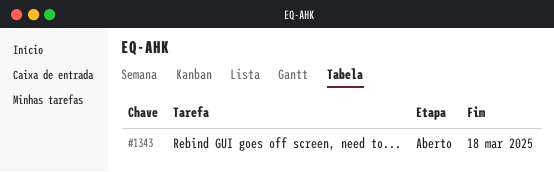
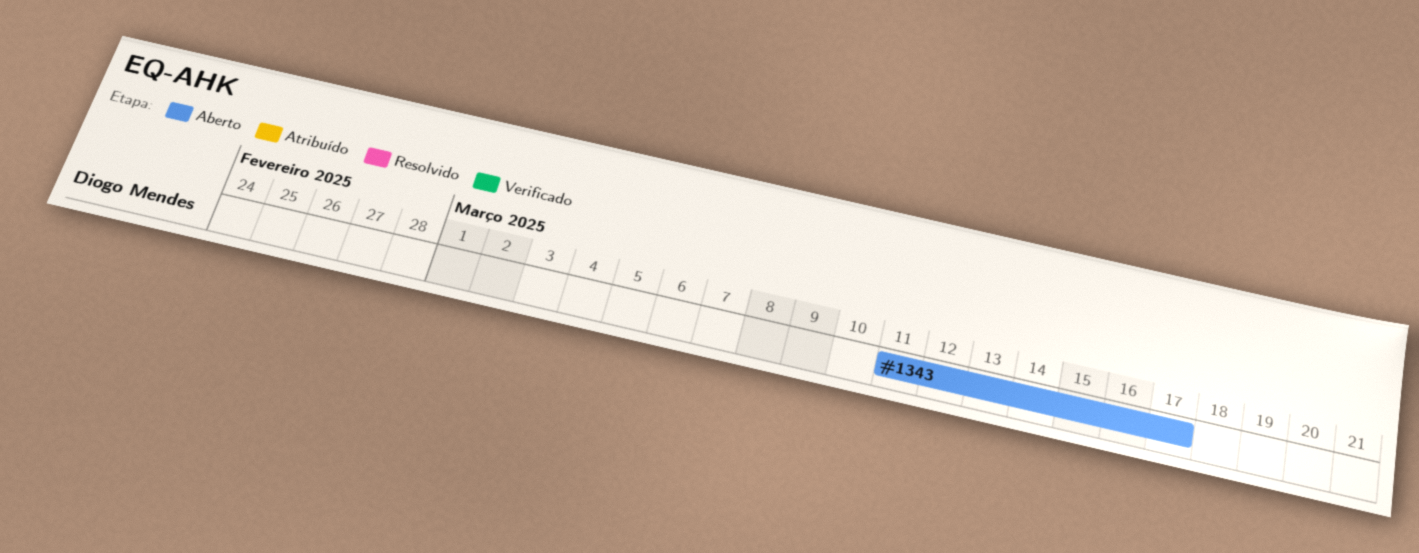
#1343, due: Mar 18 -> Mar 17

